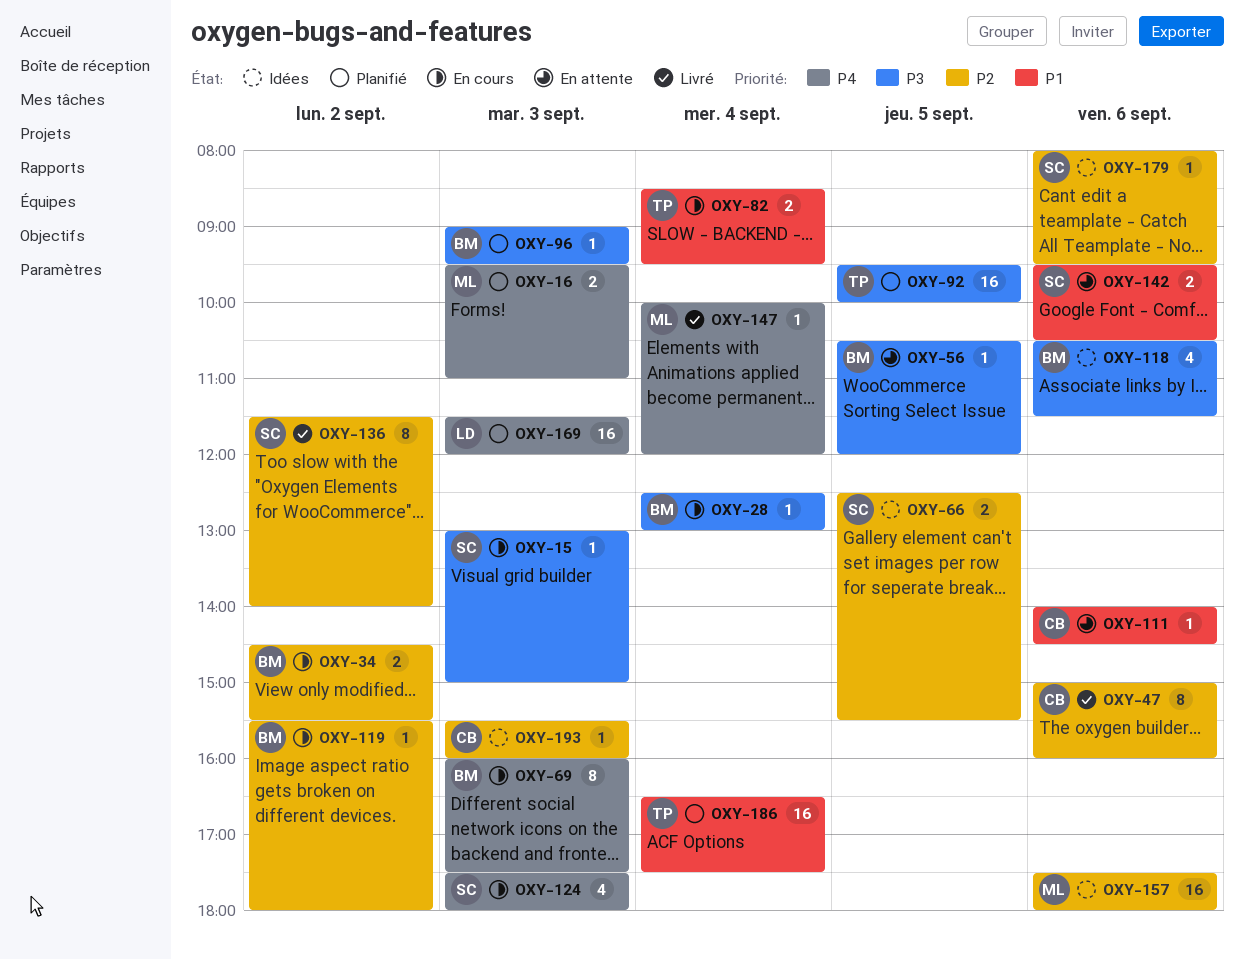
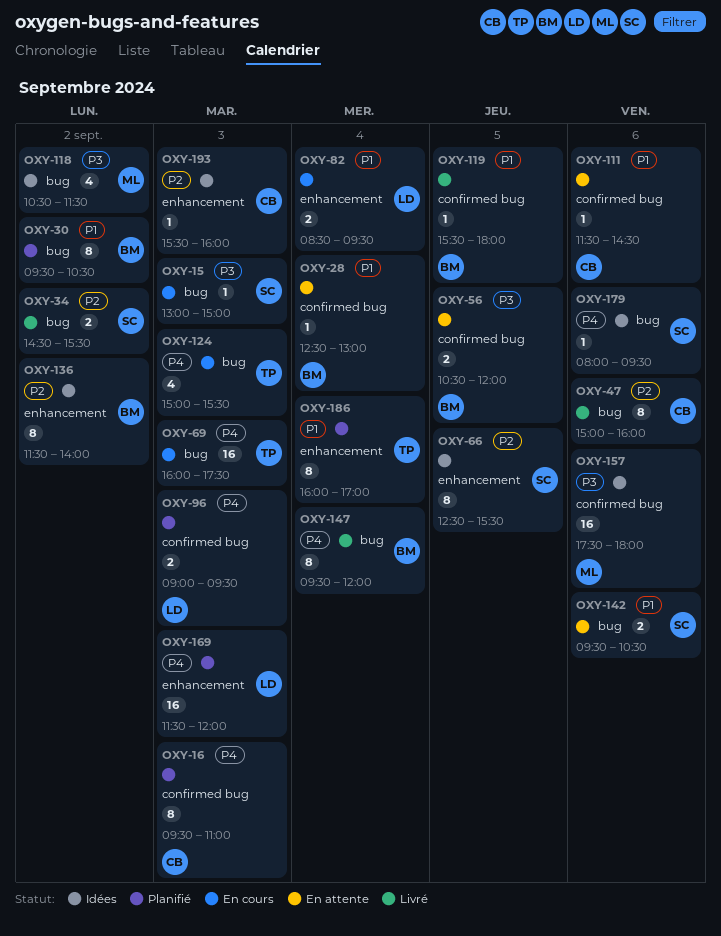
OXY-16, owner: ML -> CB
OXY-16, estimate: 2 -> 8
OXY-28, status: En cours -> En attente
OXY-28, priority: P3 -> P1
OXY-30: none -> present
OXY-34, status: En cours -> Livré
OXY-34, owner: BM -> SC
OXY-56, estimate: 1 -> 2
OXY-66, estimate: 2 -> 8
OXY-69, owner: BM -> TP
OXY-69, estimate: 8 -> 16
OXY-82, owner: TP -> LD
OXY-92: present -> none
OXY-96, owner: BM -> LD
OXY-96, priority: P3 -> P4
OXY-96, estimate: 1 -> 2
OXY-111, begins: 14:00 -> 11:30
OXY-118, owner: BM -> ML
OXY-118, day: Sep 6 -> Sep 2
OXY-119, status: En cours -> Livré
OXY-119, priority: P2 -> P1
OXY-119, day: Sep 2 -> Sep 5
OXY-124, owner: SC -> TP
OXY-124, begins: 17:30 -> 15:00
OXY-124, ends: 18:00 -> 15:30
OXY-136, status: Livré -> Idées
OXY-136, owner: SC -> BM
OXY-147, owner: ML -> BM
OXY-147, estimate: 1 -> 8
OXY-147, begins: 10:00 -> 09:30
OXY-157, priority: P2 -> P3
OXY-179, priority: P2 -> P4
OXY-186, estimate: 16 -> 8
OXY-186, begins: 16:30 -> 16:00
OXY-186, ends: 17:30 -> 17:00

